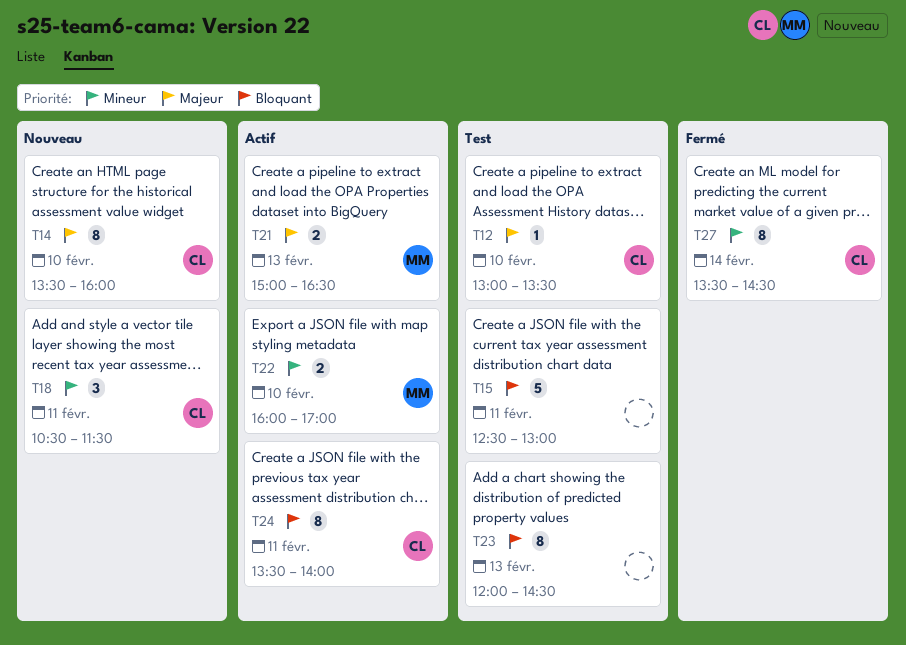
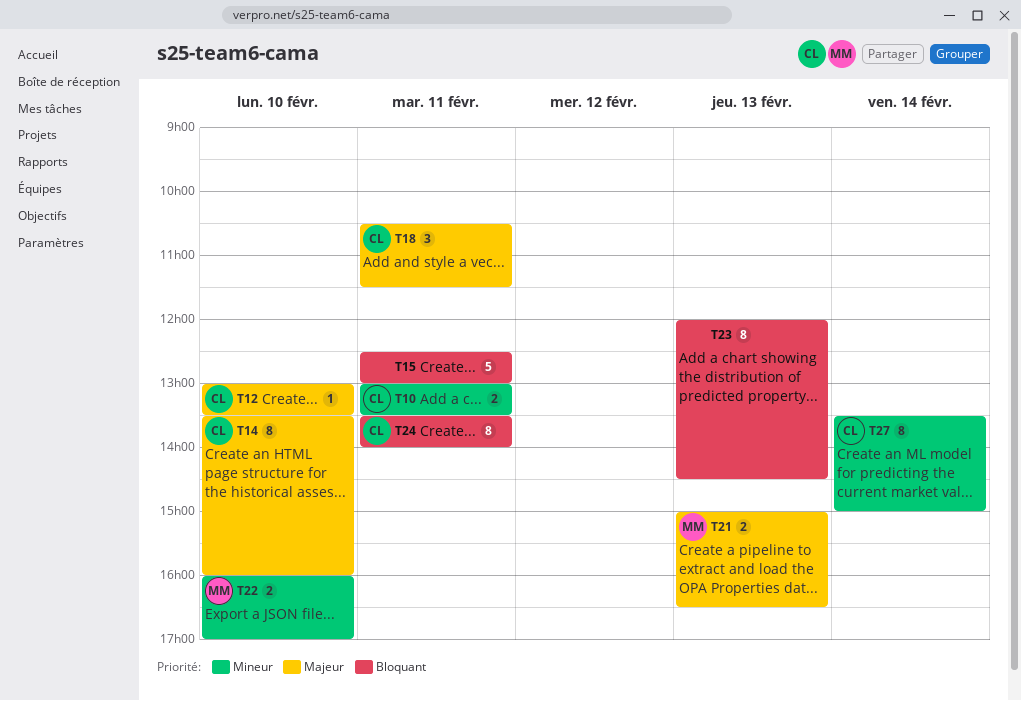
T10: none -> present
T18, priority: Mineur -> Majeur
T27, ends: 14:30 -> 15:00

